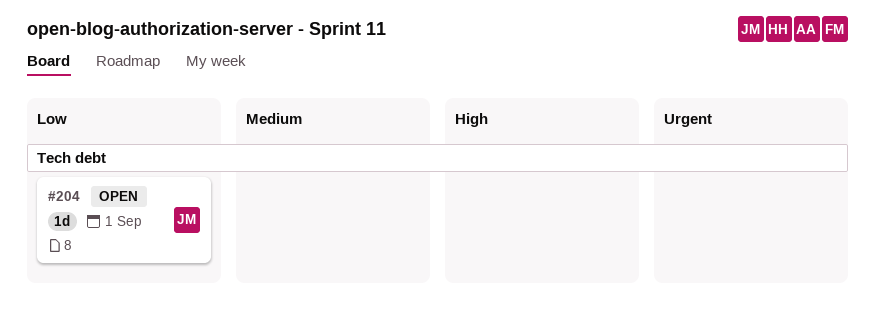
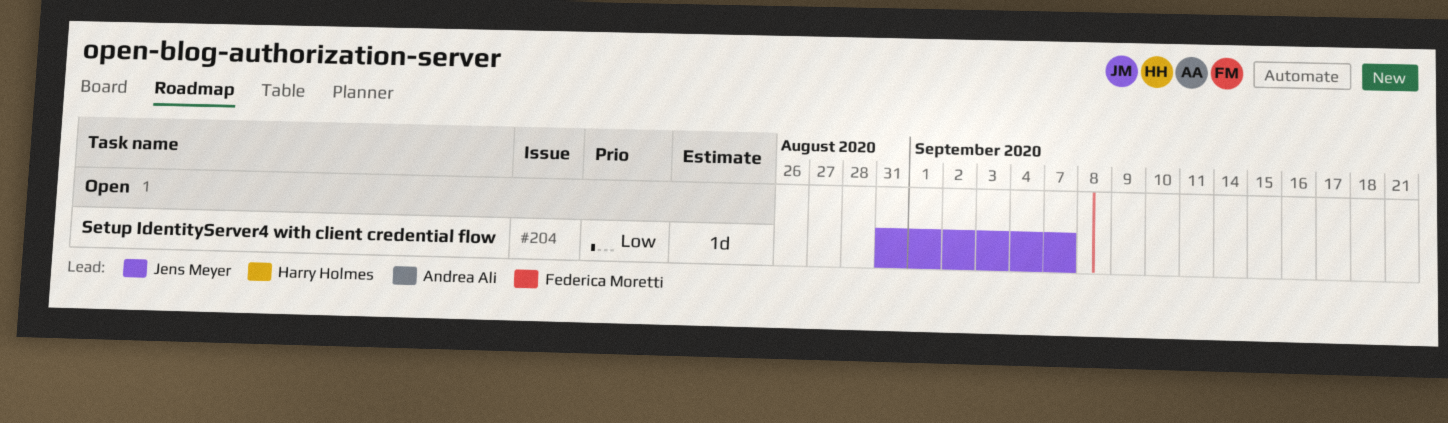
#204, due: Sep 1 -> Sep 7

